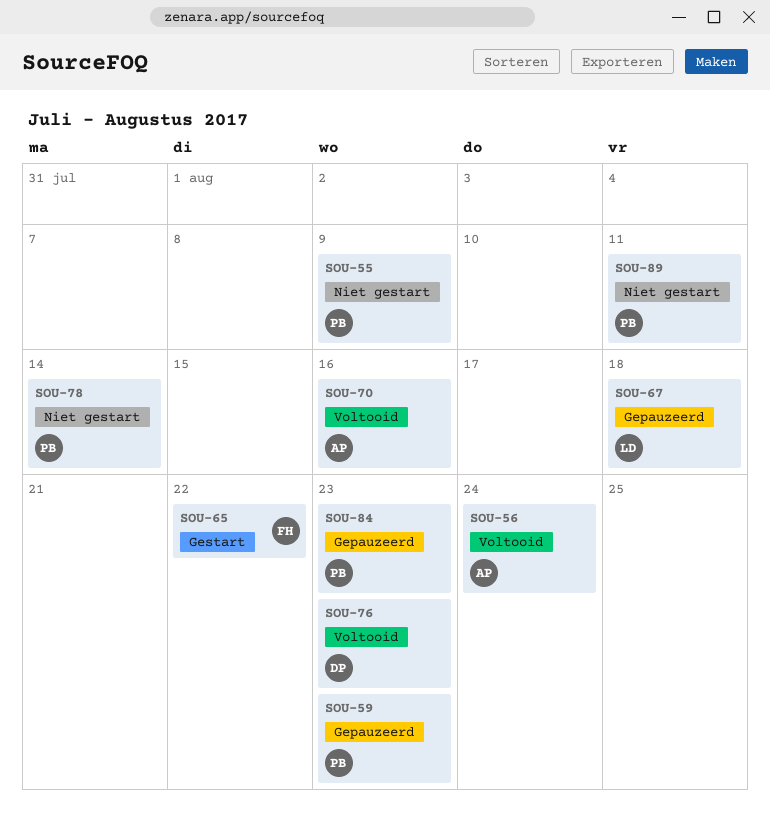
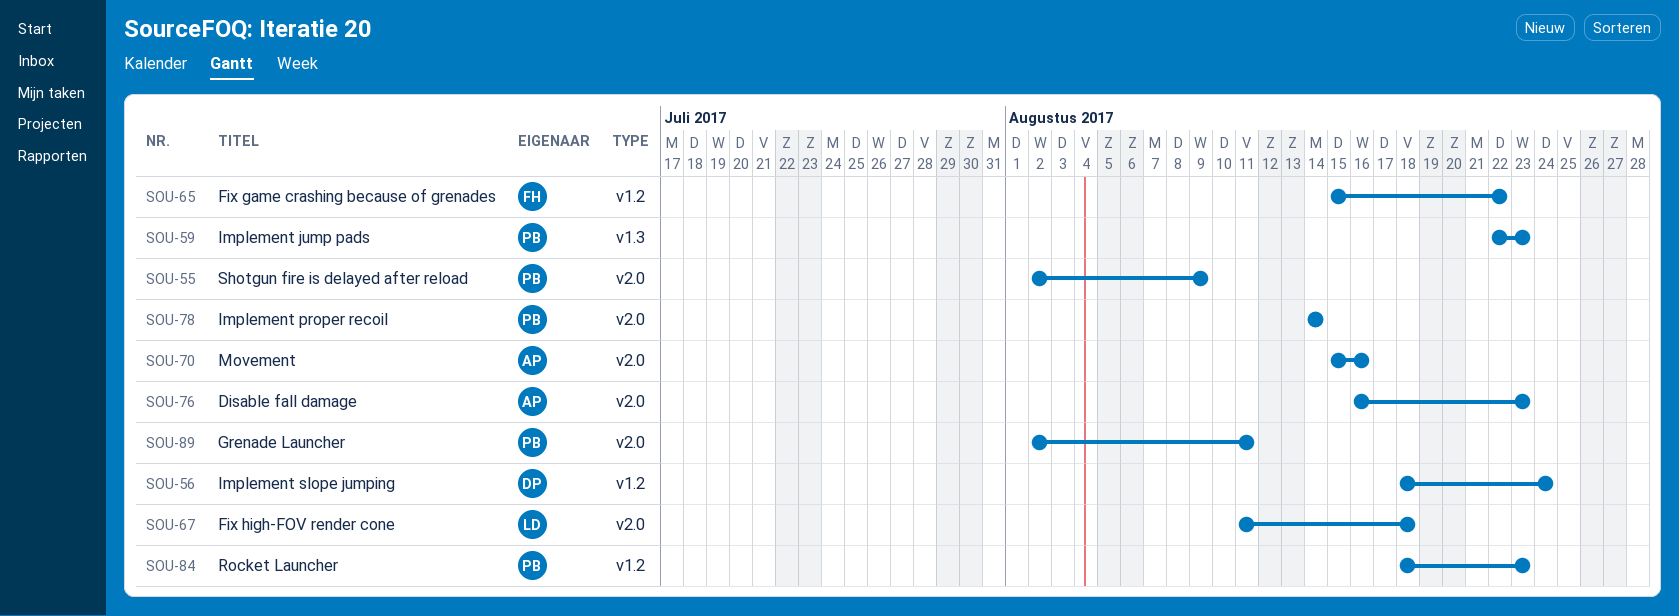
SOU-56, owner: AP -> DP
SOU-76, owner: DP -> AP

